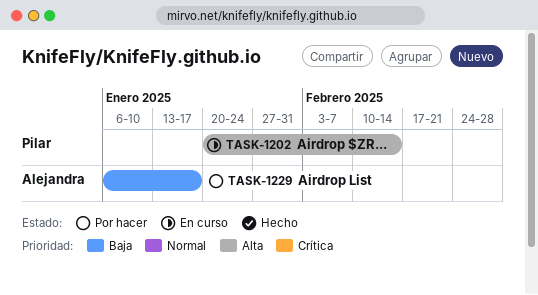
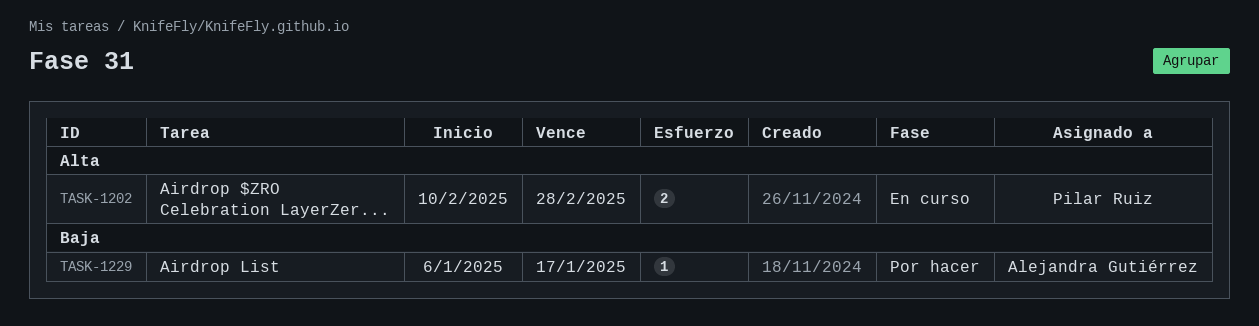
TASK-1202, start: Jan 20 -> Feb 10
TASK-1202, due: Feb 14 -> Feb 28

